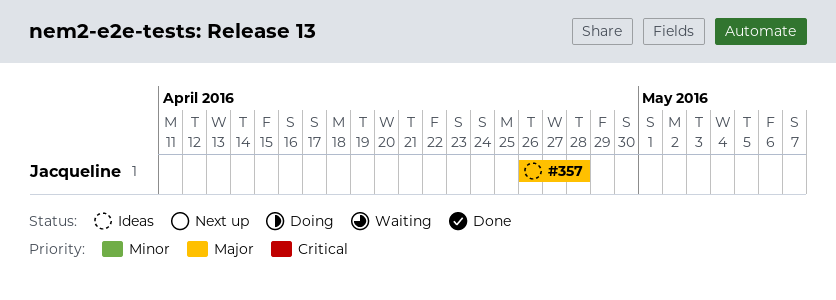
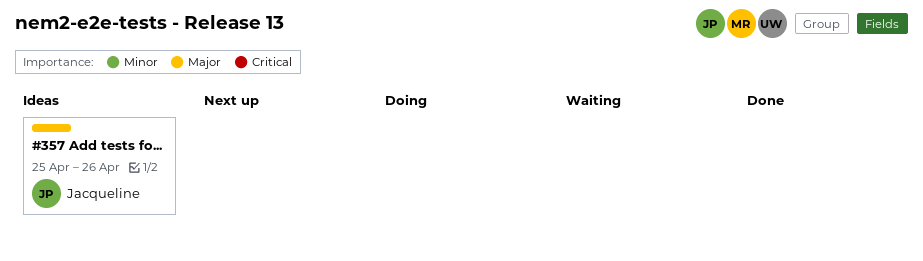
#357, start: Apr 26 -> Apr 25
#357, due: Apr 28 -> Apr 26

